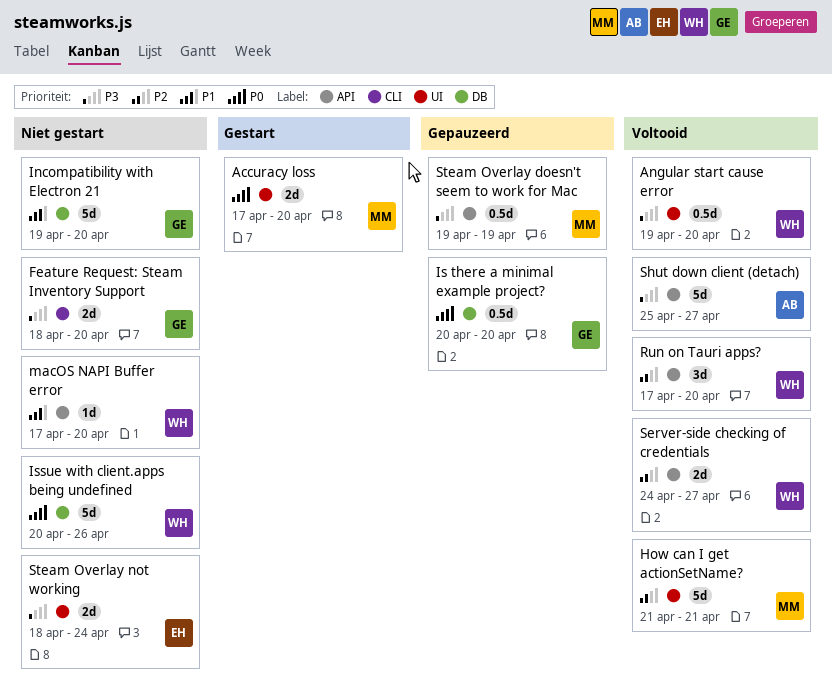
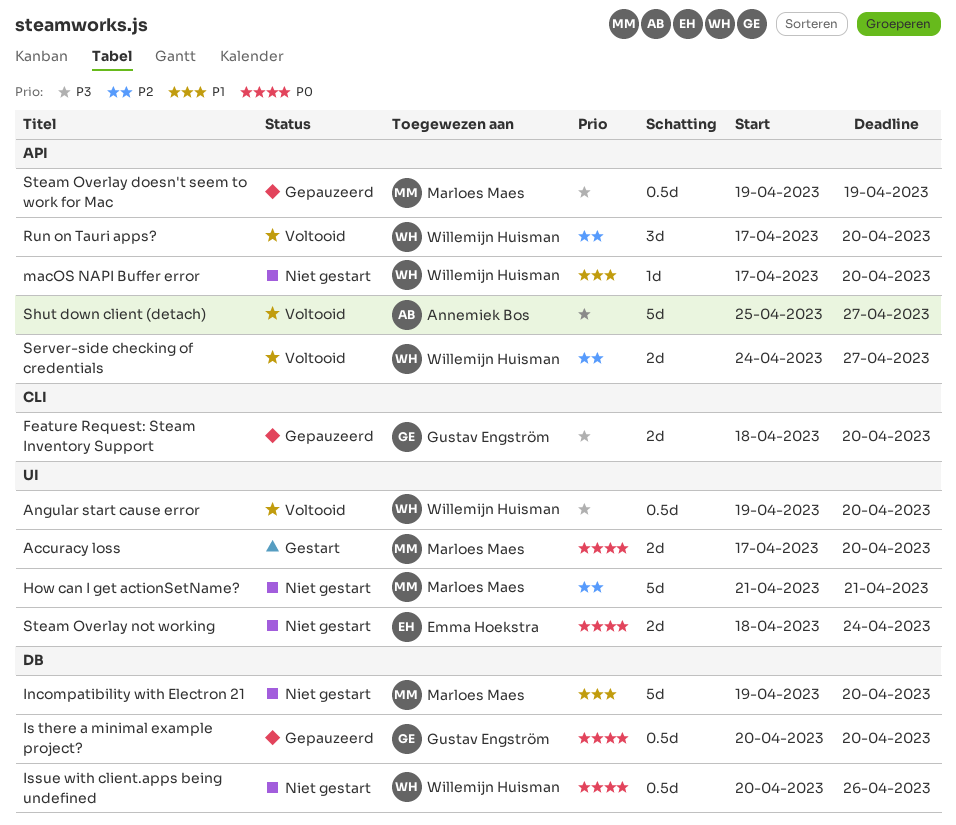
Feature Request: Steam Inventory Support, status: Niet gestart -> Gepauzeerd
How can I get actionSetName?, status: Voltooid -> Niet gestart
Incompatibility with Electron 21, owner: Gustav Engström -> Marloes Maes
Issue with client.apps being undefined, estimate: 5d -> 0.5d
Steam Overlay not working, priority: P3 -> P0

